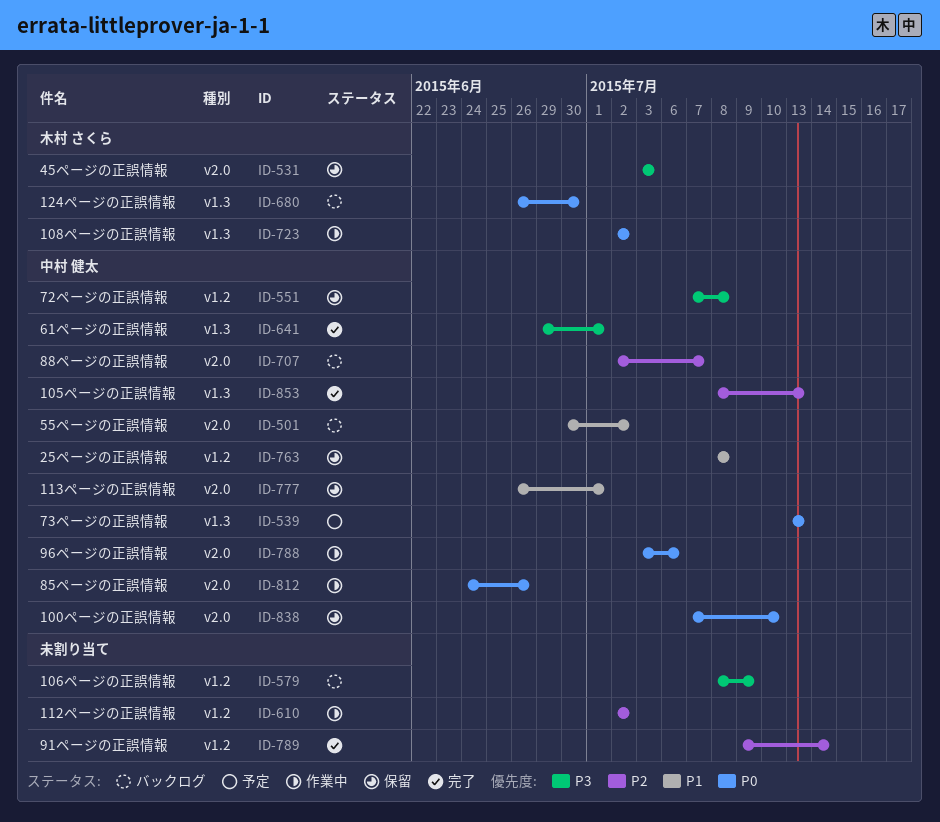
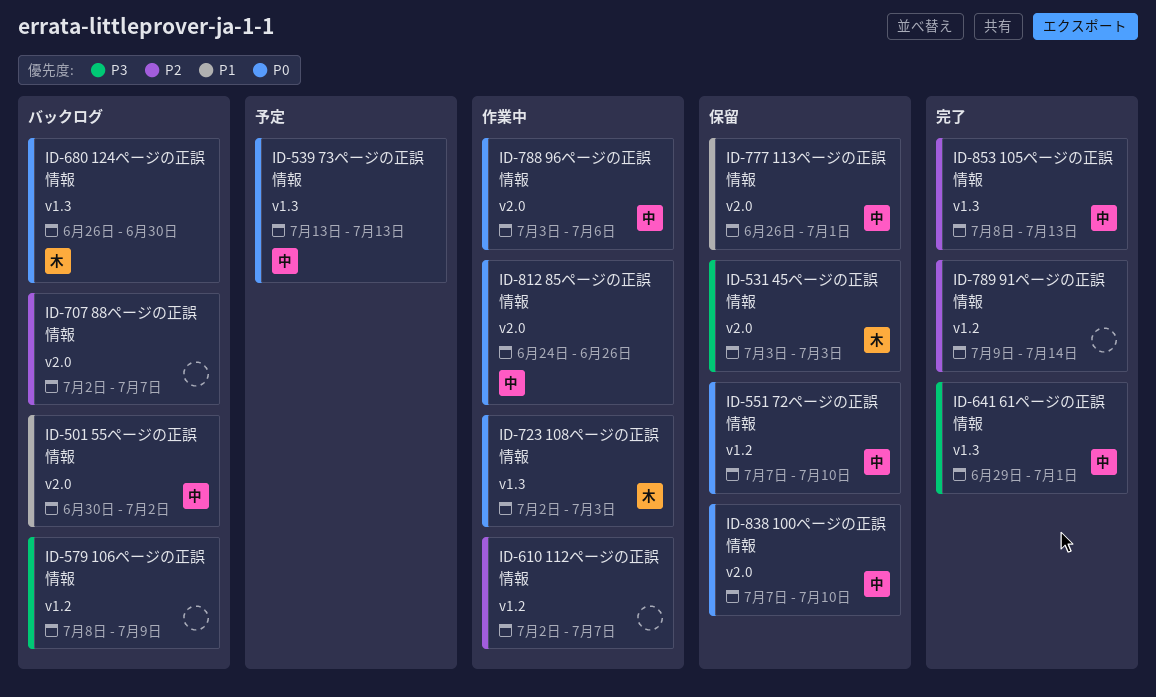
ID-551, priority: P3 -> P0
ID-551, due: Jul 8 -> Jul 10
ID-610, due: Jul 2 -> Jul 7
ID-707, owner: 中村 健太 -> none
ID-723, due: Jul 2 -> Jul 3
ID-763: present -> none

